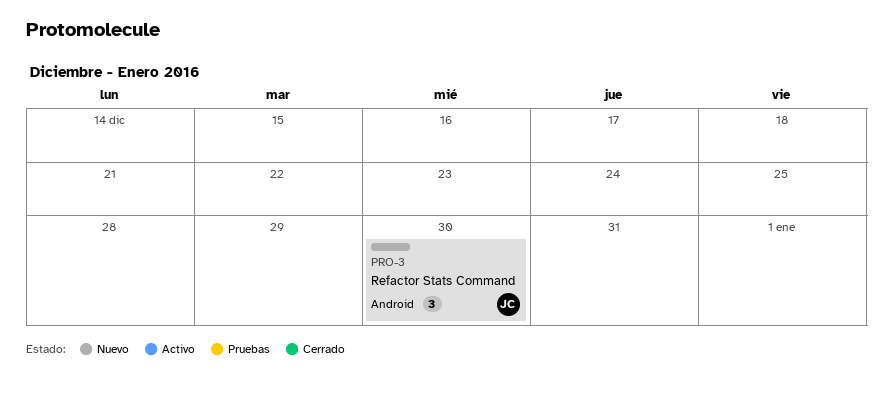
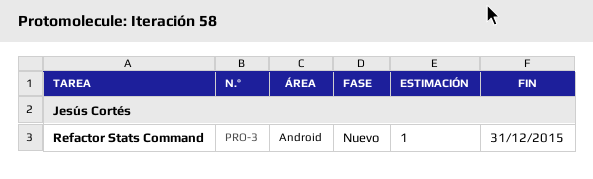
PRO-3, estimate: 3 -> 1
PRO-3, due: Dec 30 -> Dec 31

